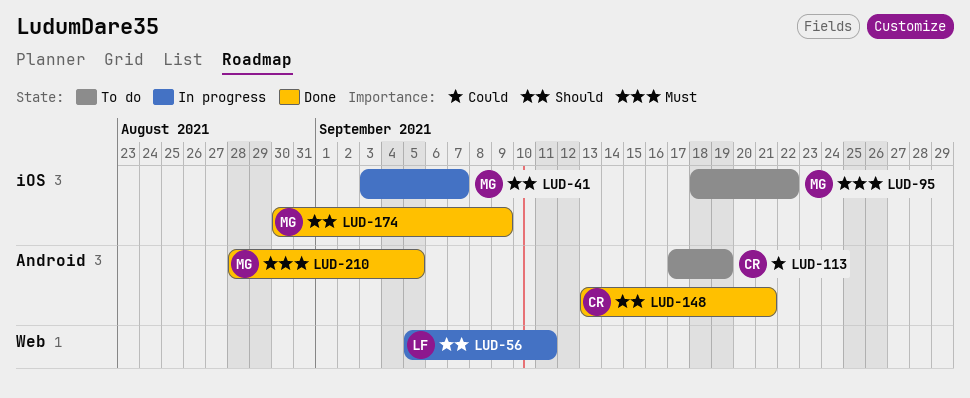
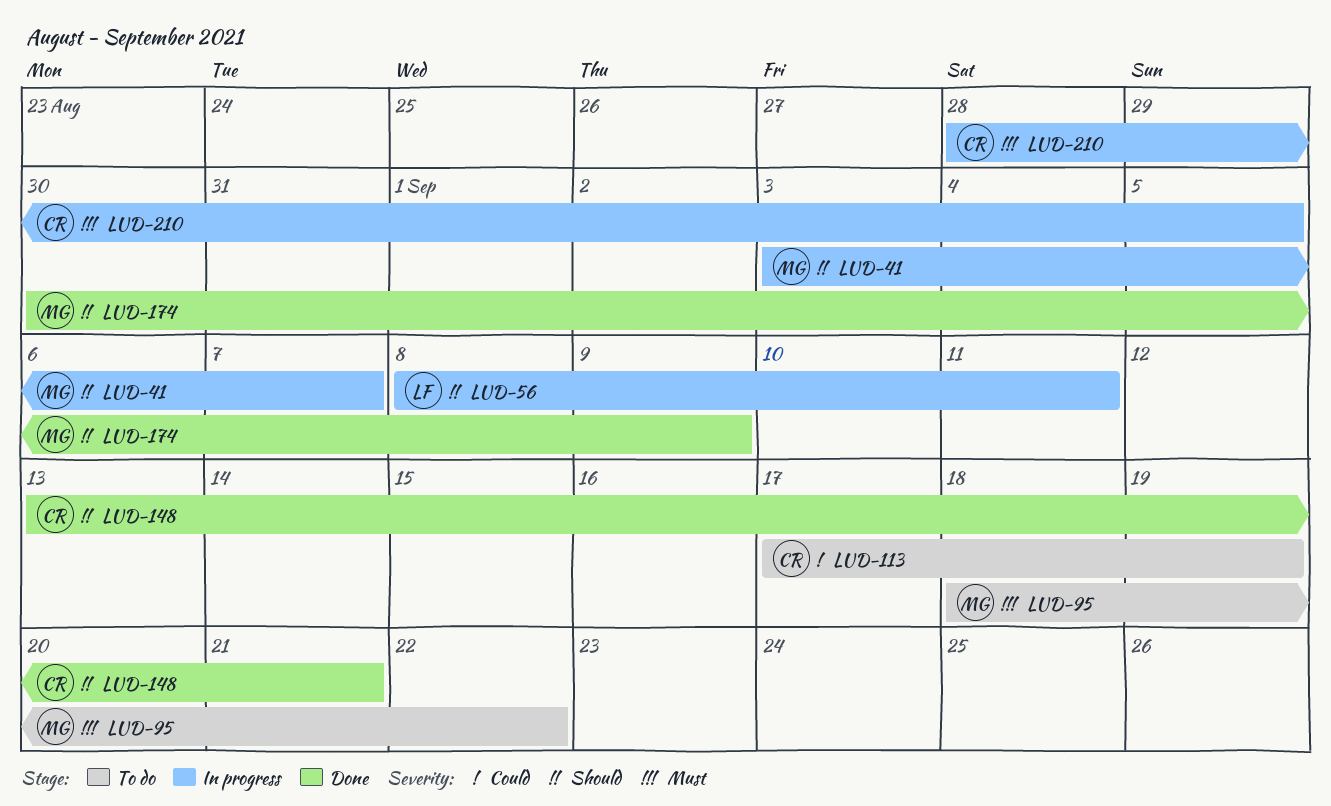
LUD-56, start: Sep 5 -> Sep 8
LUD-210, status: Done -> In progress
LUD-210, owner: MG -> CR

